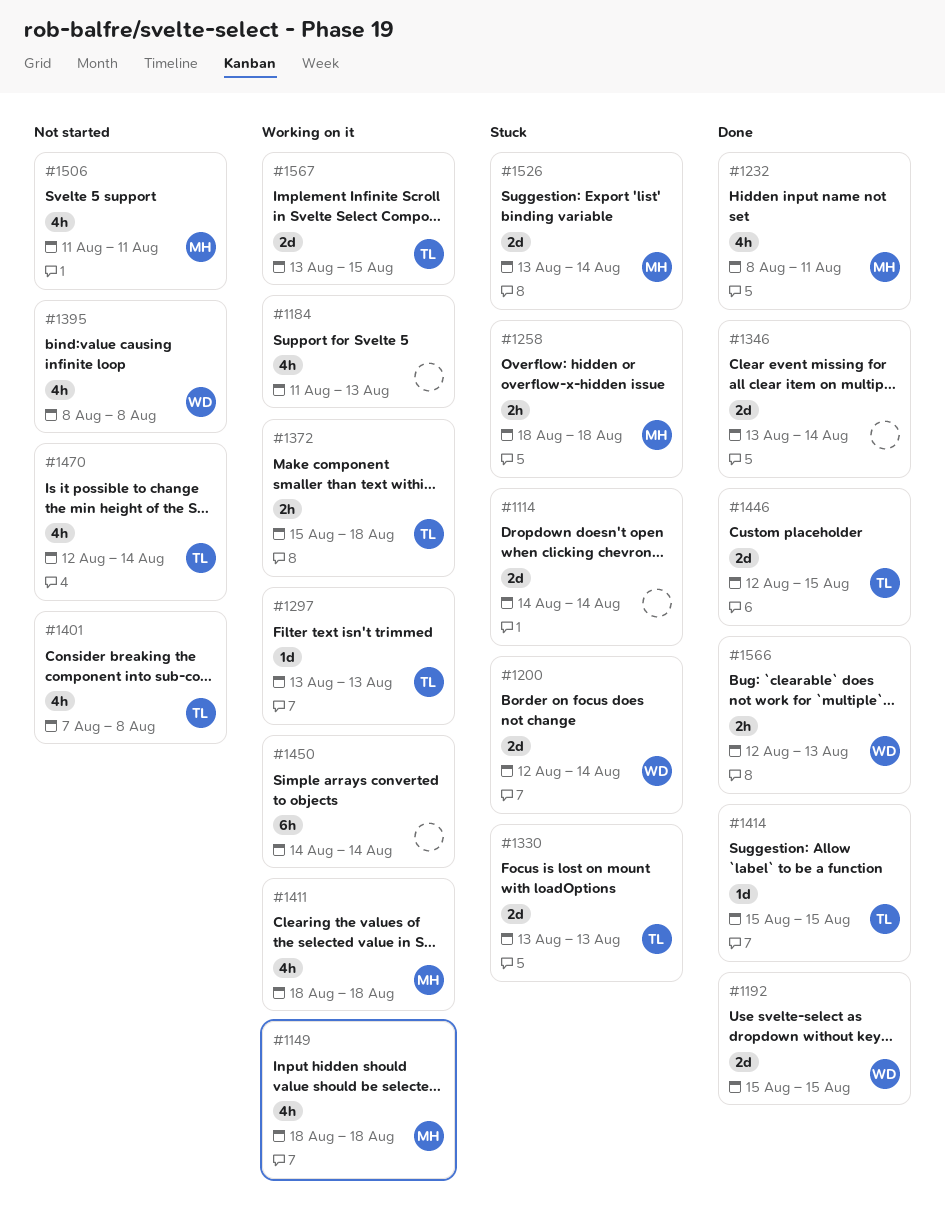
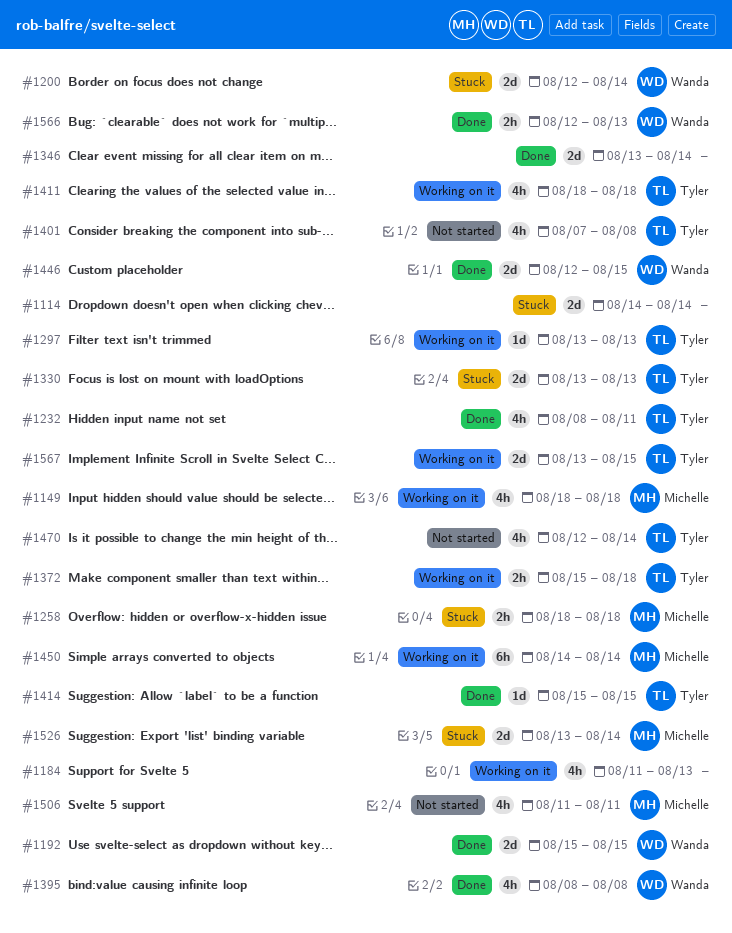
#1232, owner: Michelle -> Tyler
#1395, status: Not started -> Done
#1411, owner: Michelle -> Tyler
#1446, owner: Tyler -> Wanda
#1450, owner: none -> Michelle

